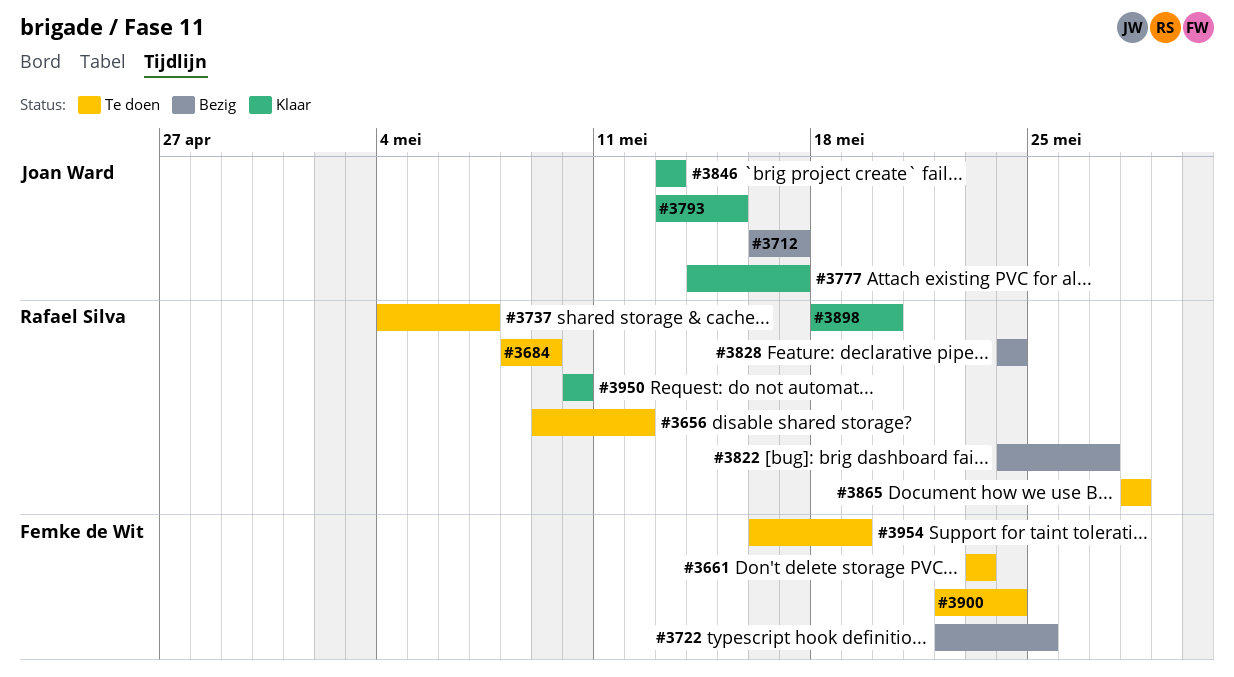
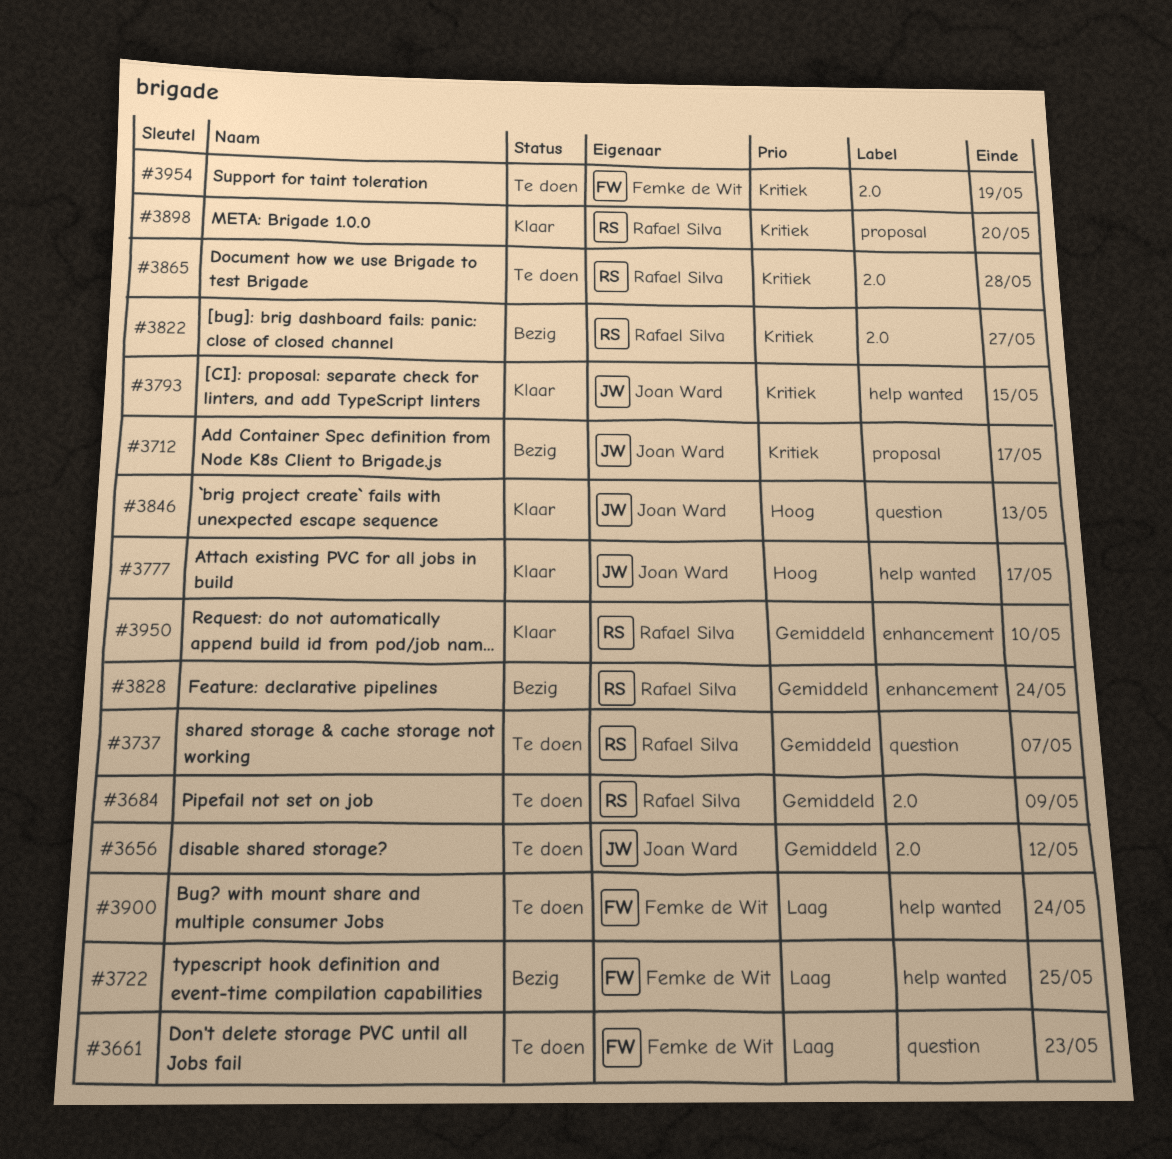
#3656, owner: Rafael Silva -> Joan Ward

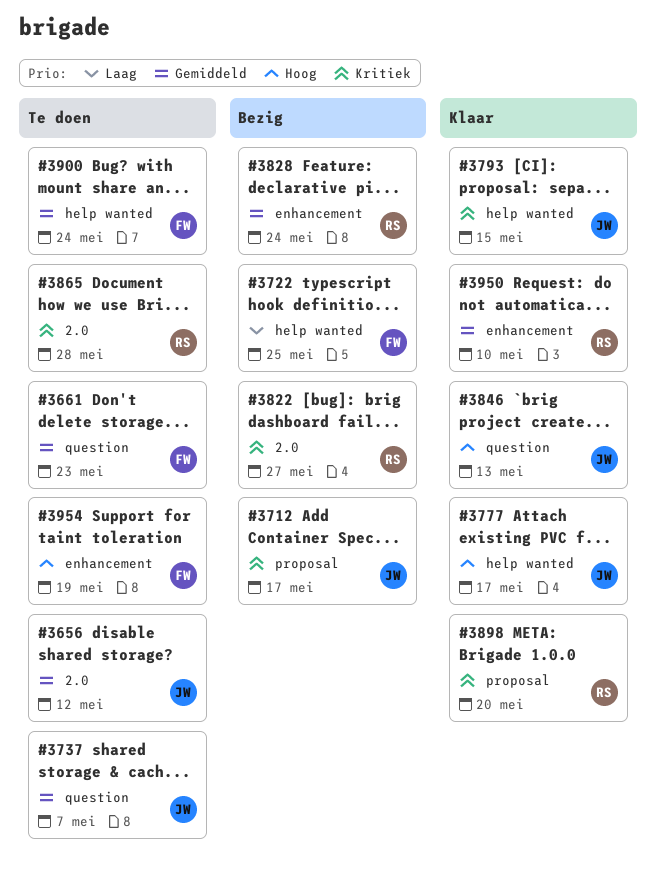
#3661, priority: Laag -> Gemiddeld
#3684: present -> none
#3737, owner: Rafael Silva -> Joan Ward
#3900, priority: Laag -> Gemiddeld
#3954, priority: Kritiek -> Hoog
#3954, label: 2.0 -> enhancement

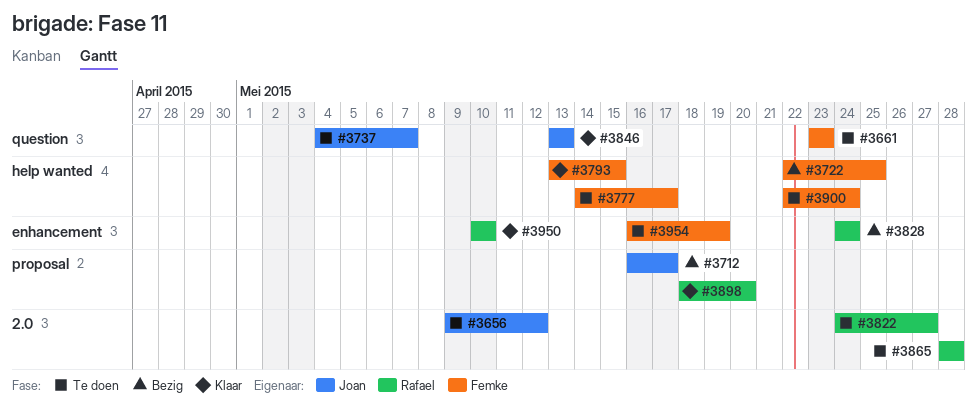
#3777, status: Klaar -> Te doen
#3777, owner: Joan -> Femke
#3793, owner: Joan -> Femke
#3822, status: Bezig -> Te doen

